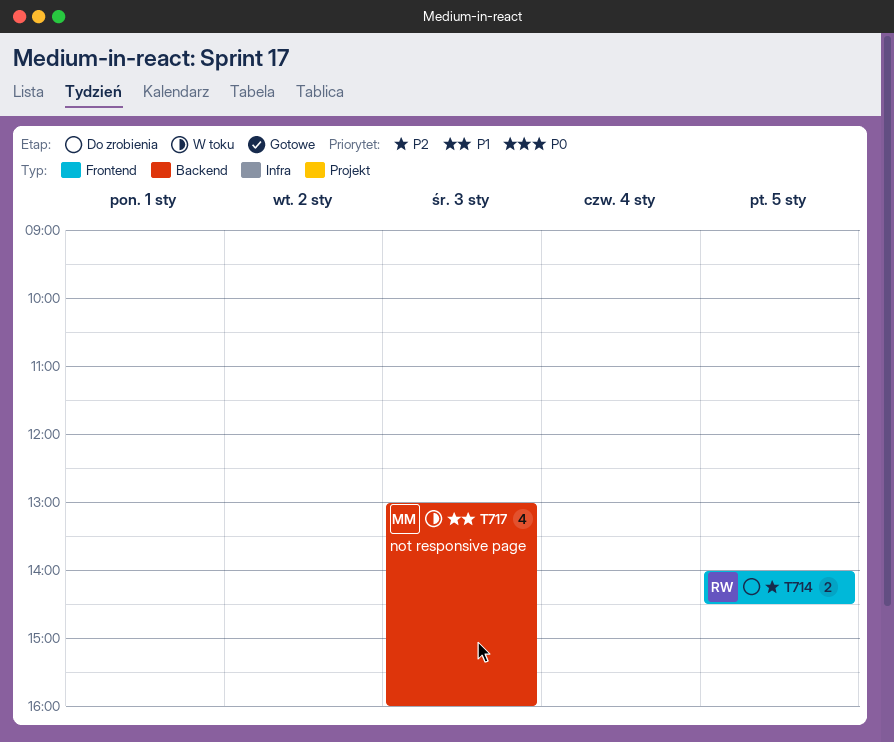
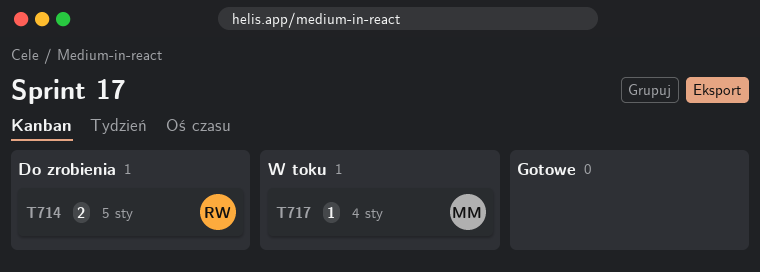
T717, estimate: 4 -> 1
T717, day: Jan 3 -> Jan 4

